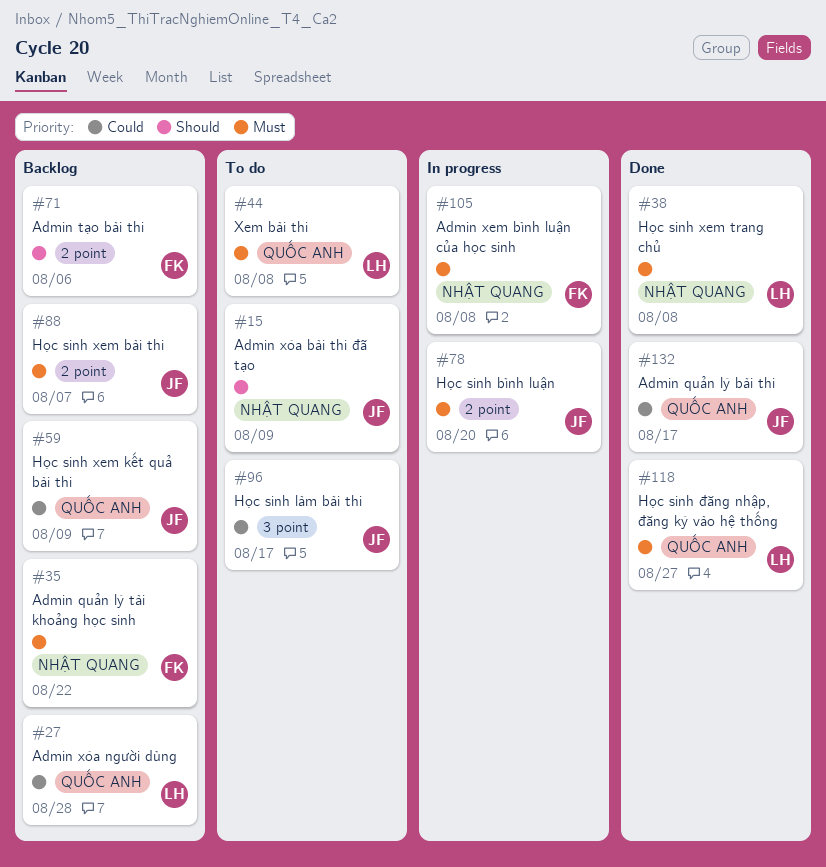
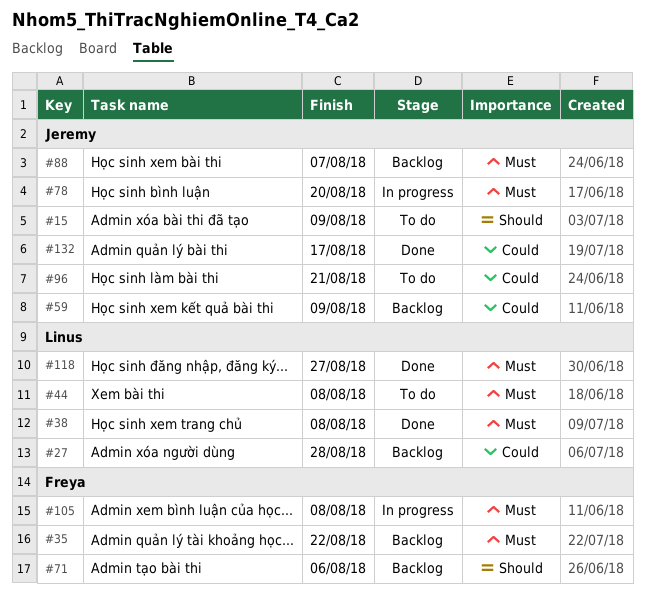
#96, due: Aug 17 -> Aug 21

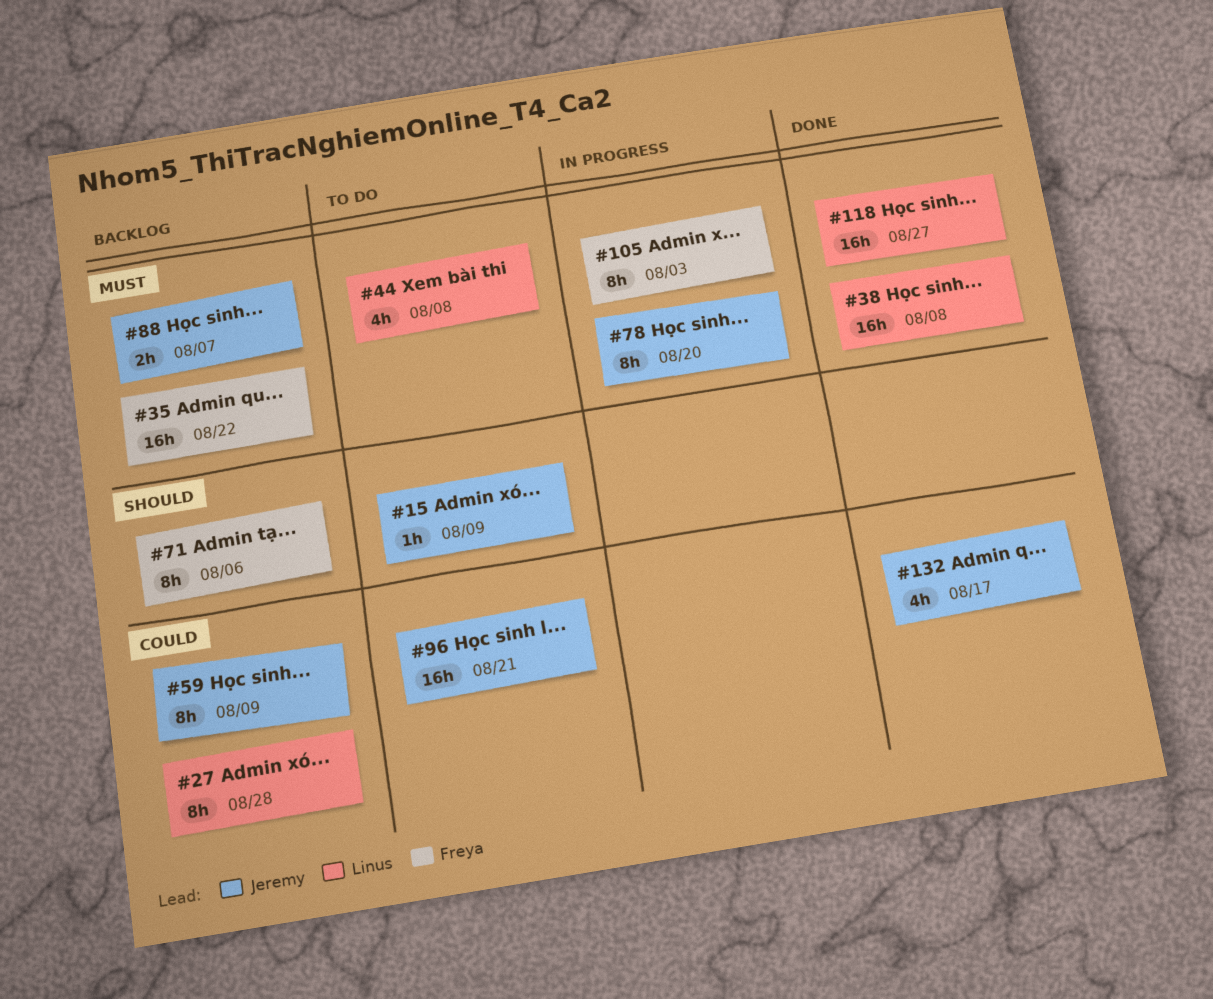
#105, due: Aug 8 -> Aug 3

